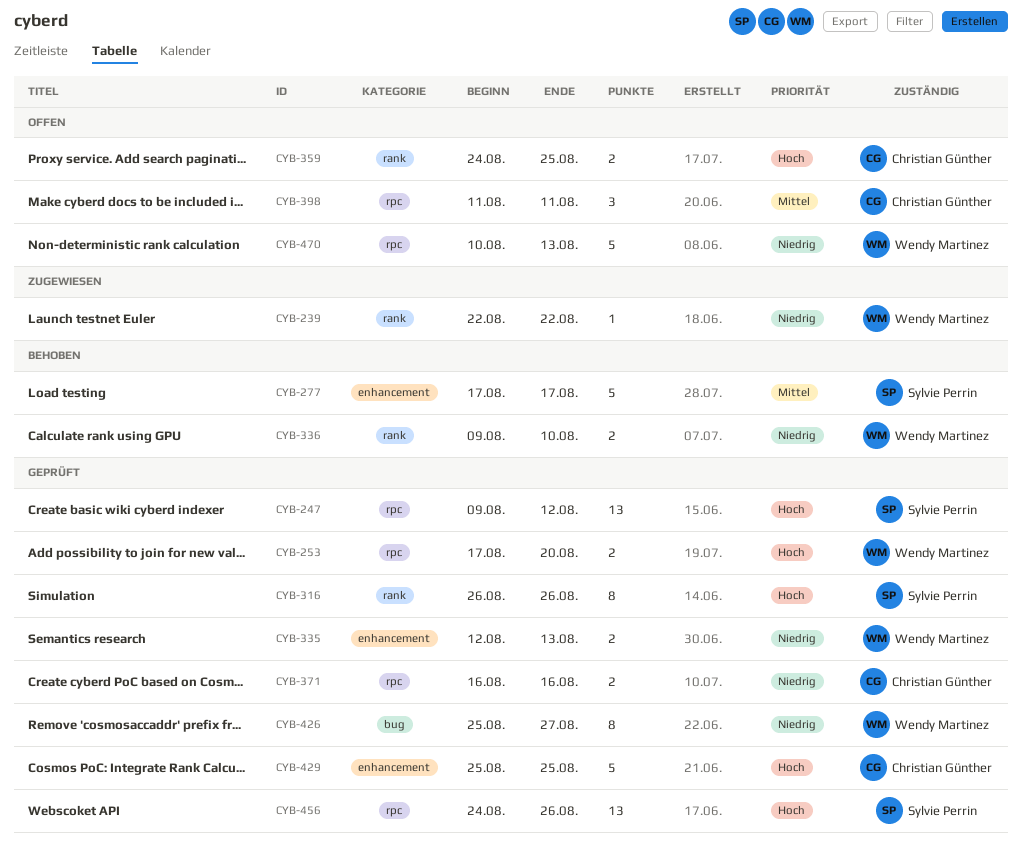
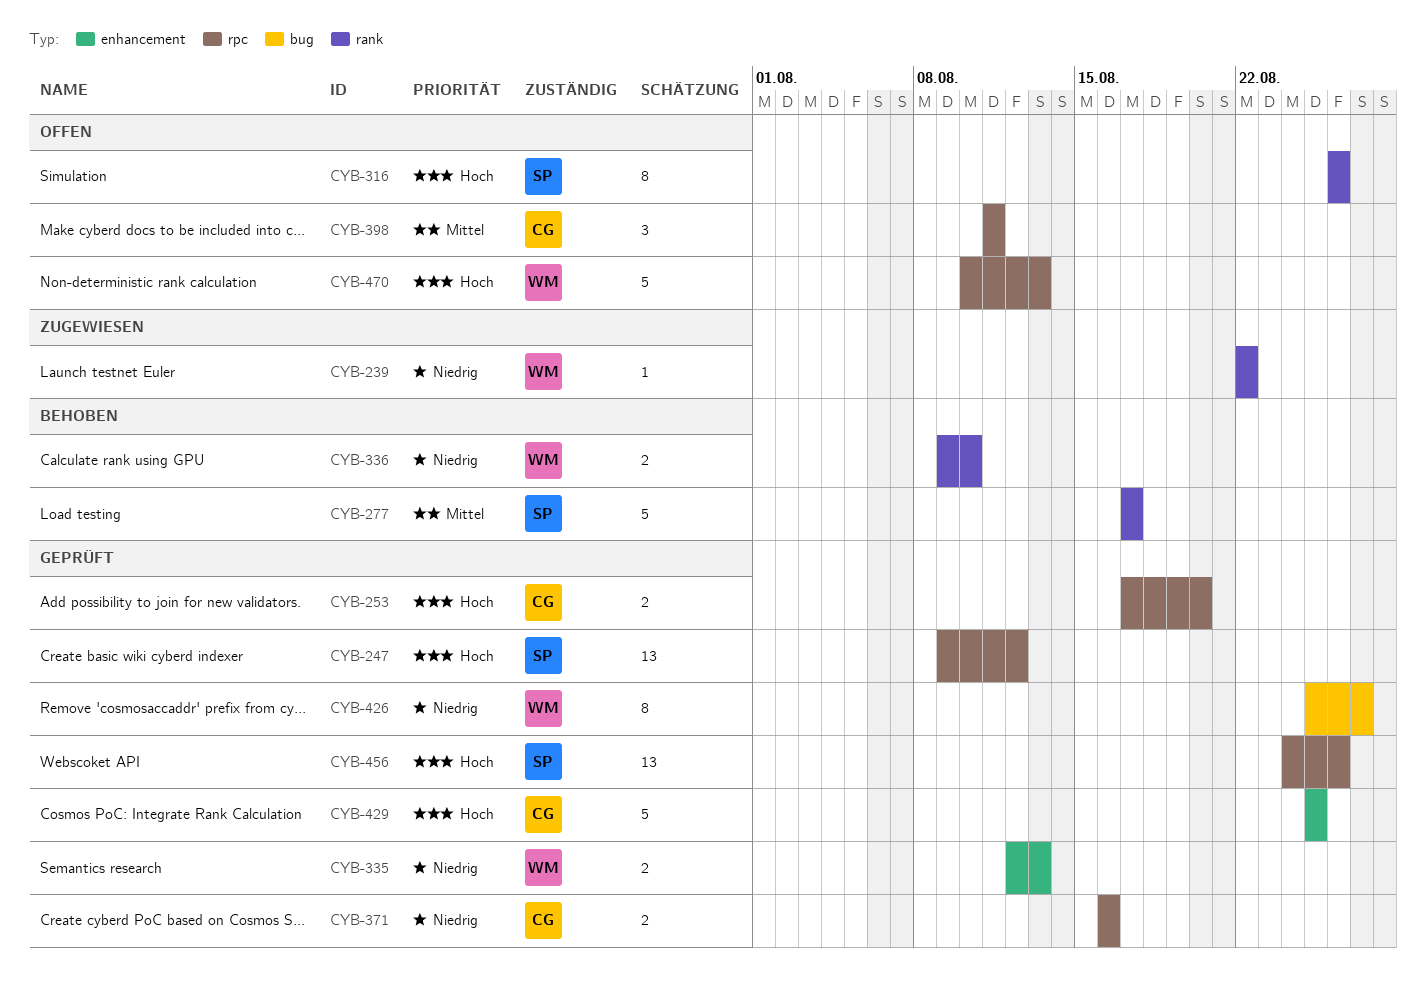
CYB-253, owner: Wendy Martinez -> Christian Günther
CYB-277, label: enhancement -> rank
CYB-316, status: Geprüft -> Offen
CYB-359: present -> none
CYB-470, priority: Niedrig -> Hoch

